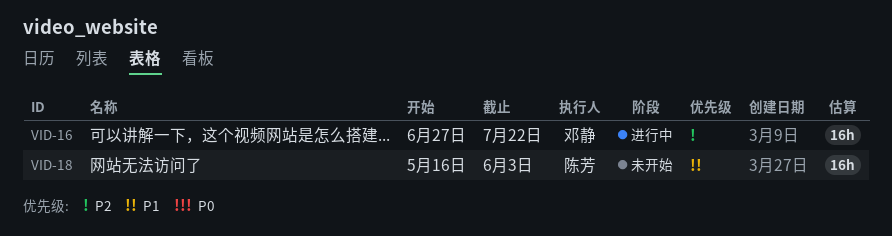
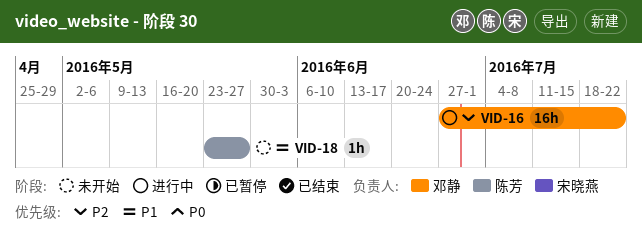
VID-18, estimate: 16h -> 1h
VID-18, start: May 16 -> May 23
VID-18, due: Jun 3 -> May 27

